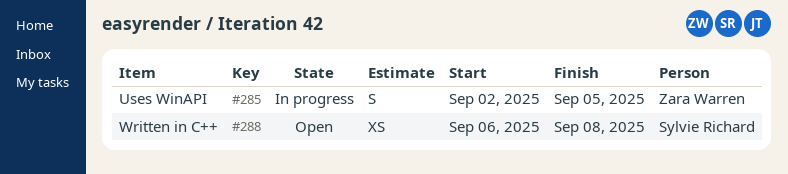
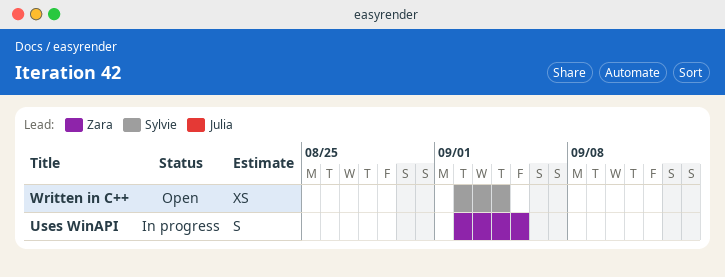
Written in C++, start: Sep 6 -> Sep 2
Written in C++, due: Sep 8 -> Sep 4

